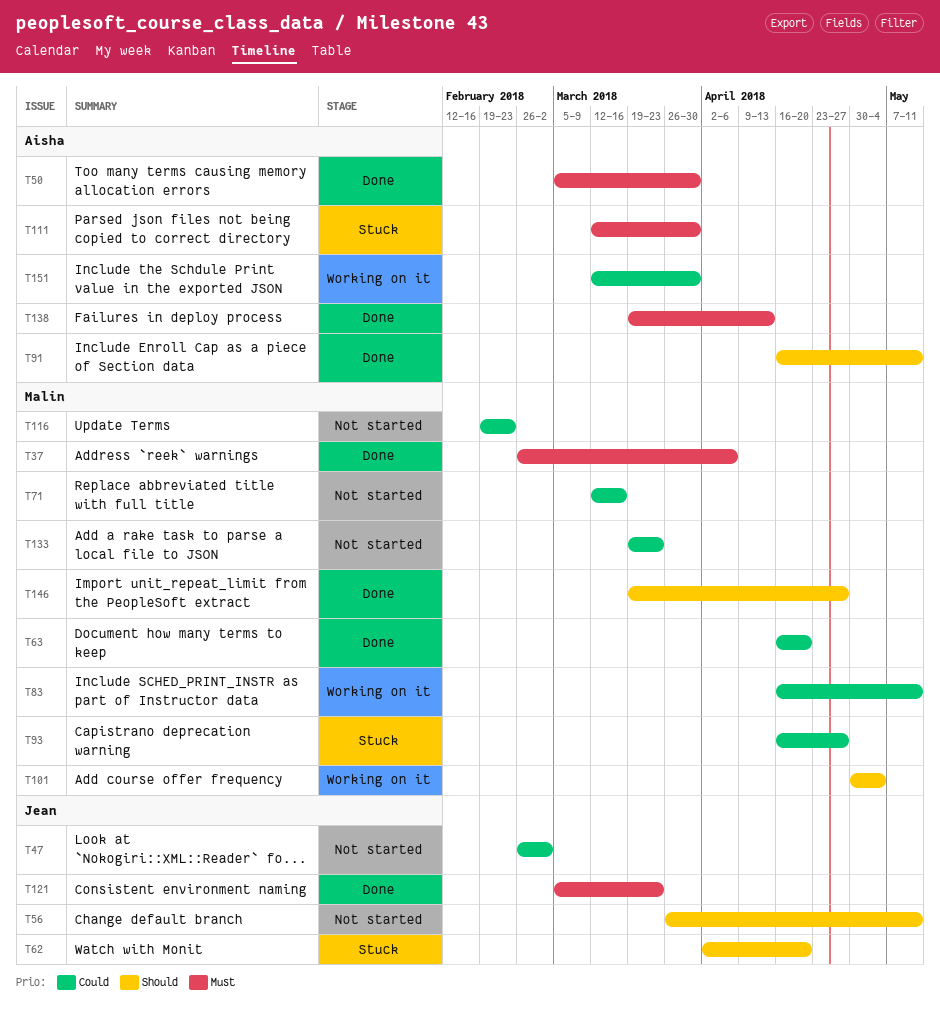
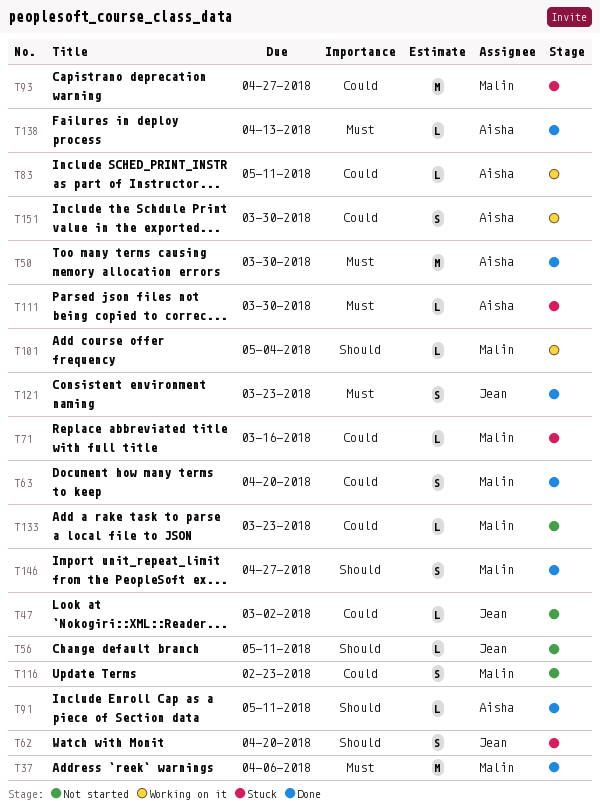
T71, status: Not started -> Stuck
T83, owner: Malin -> Aisha

